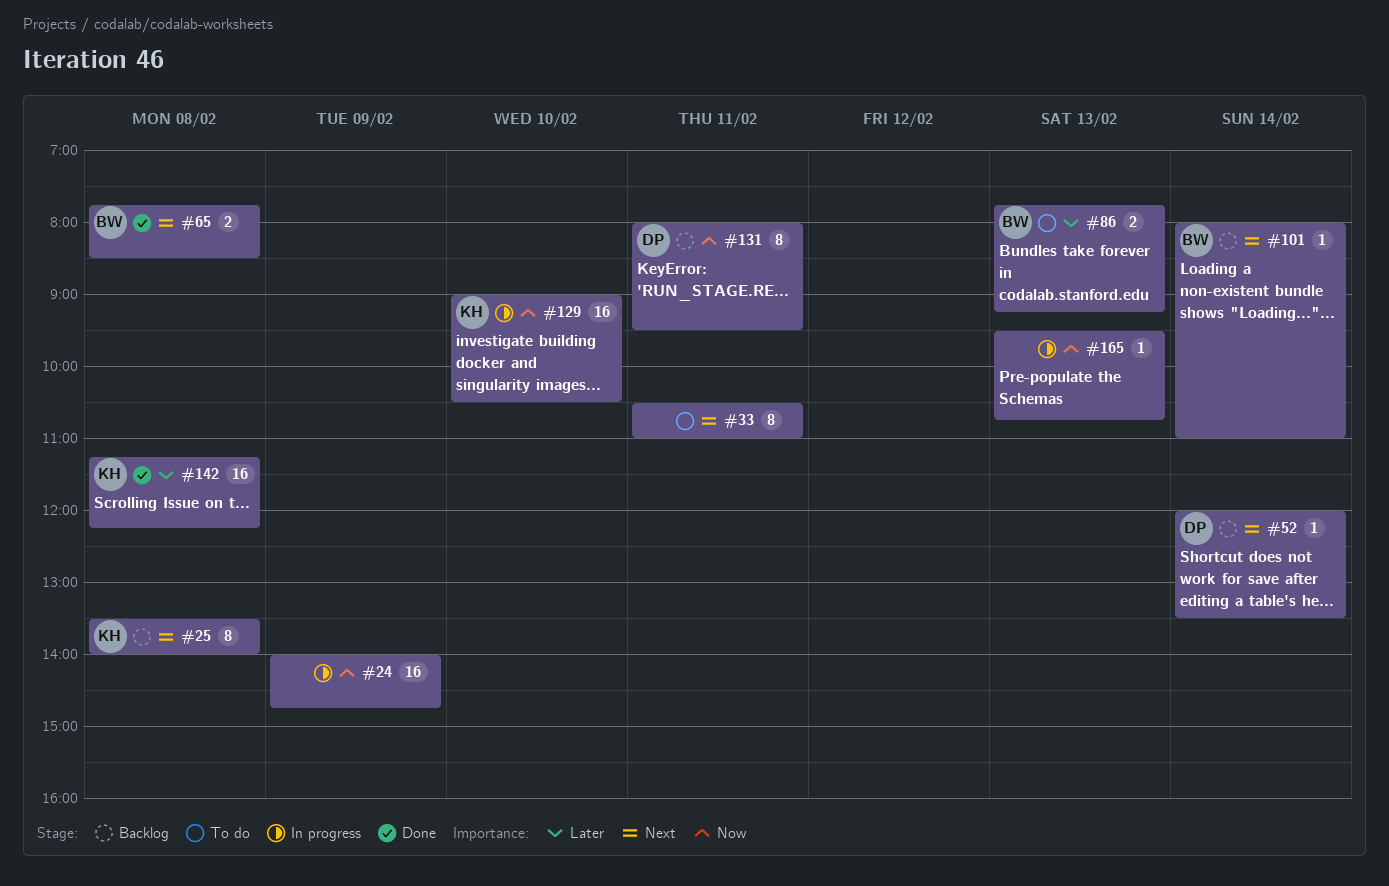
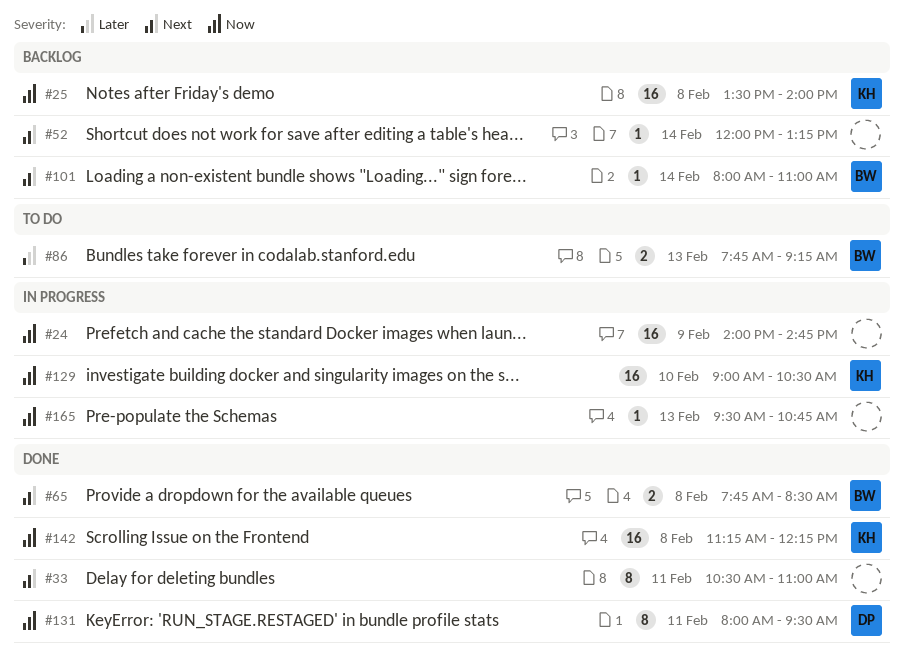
#25, priority: Next -> Now
#25, estimate: 8 -> 16
#33, status: To do -> Done
#52, owner: DP -> none
#52, ends: 13:30 -> 13:15
#131, status: Backlog -> Done
#142, priority: Later -> Now

